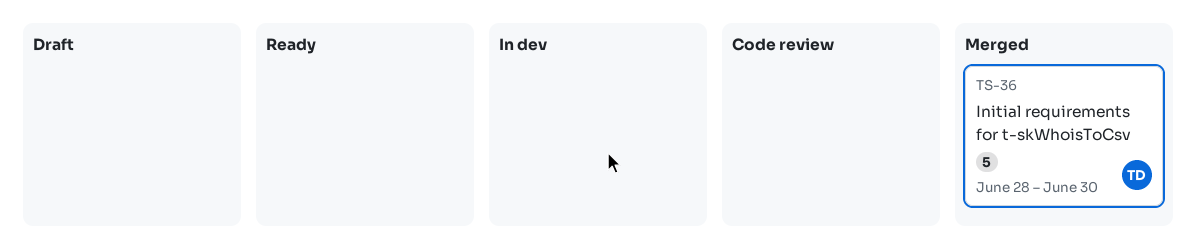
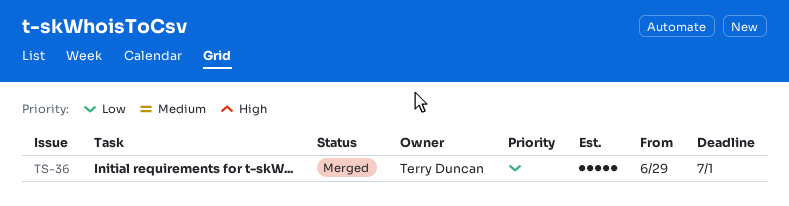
TS-36, start: Jun 28 -> Jun 29
TS-36, due: Jun 30 -> Jul 1

